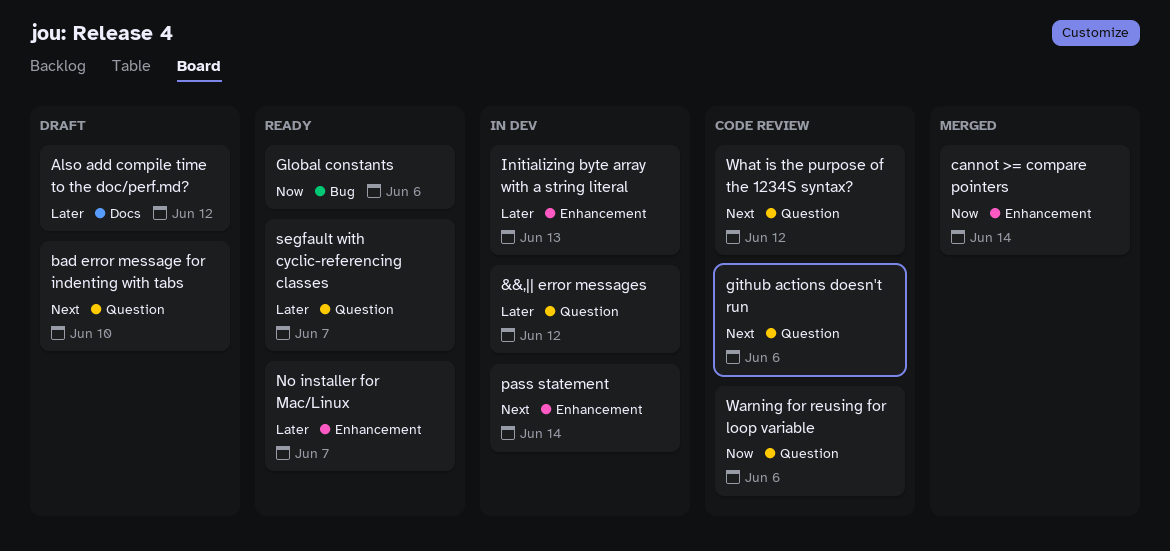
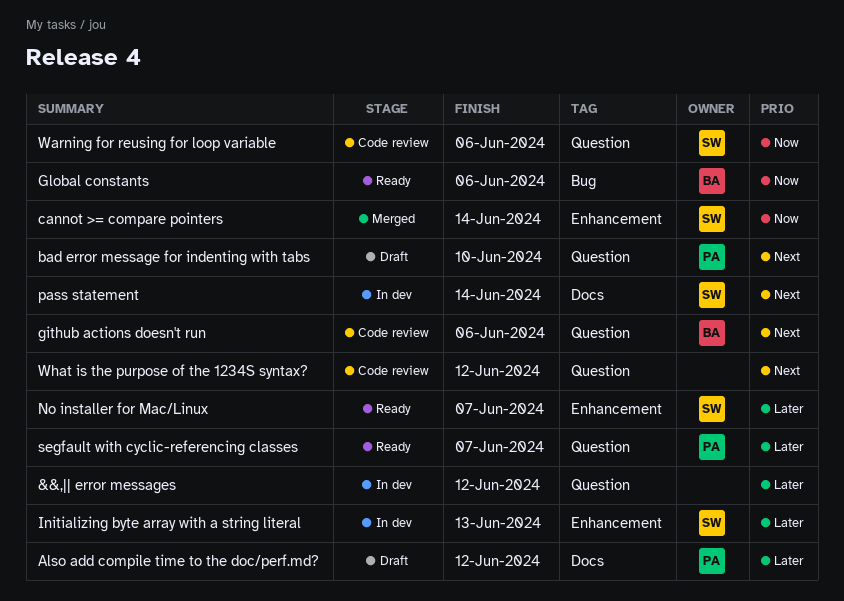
pass statement, label: Enhancement -> Docs

